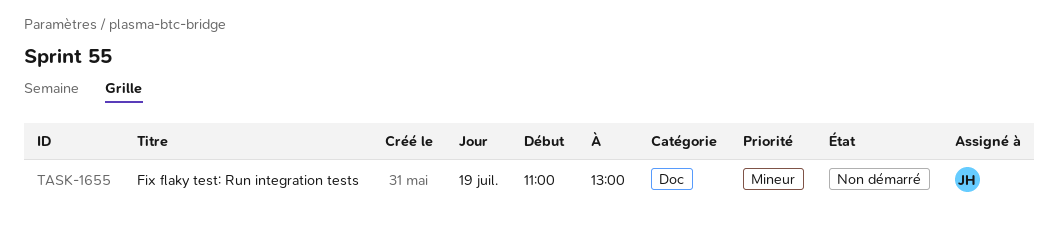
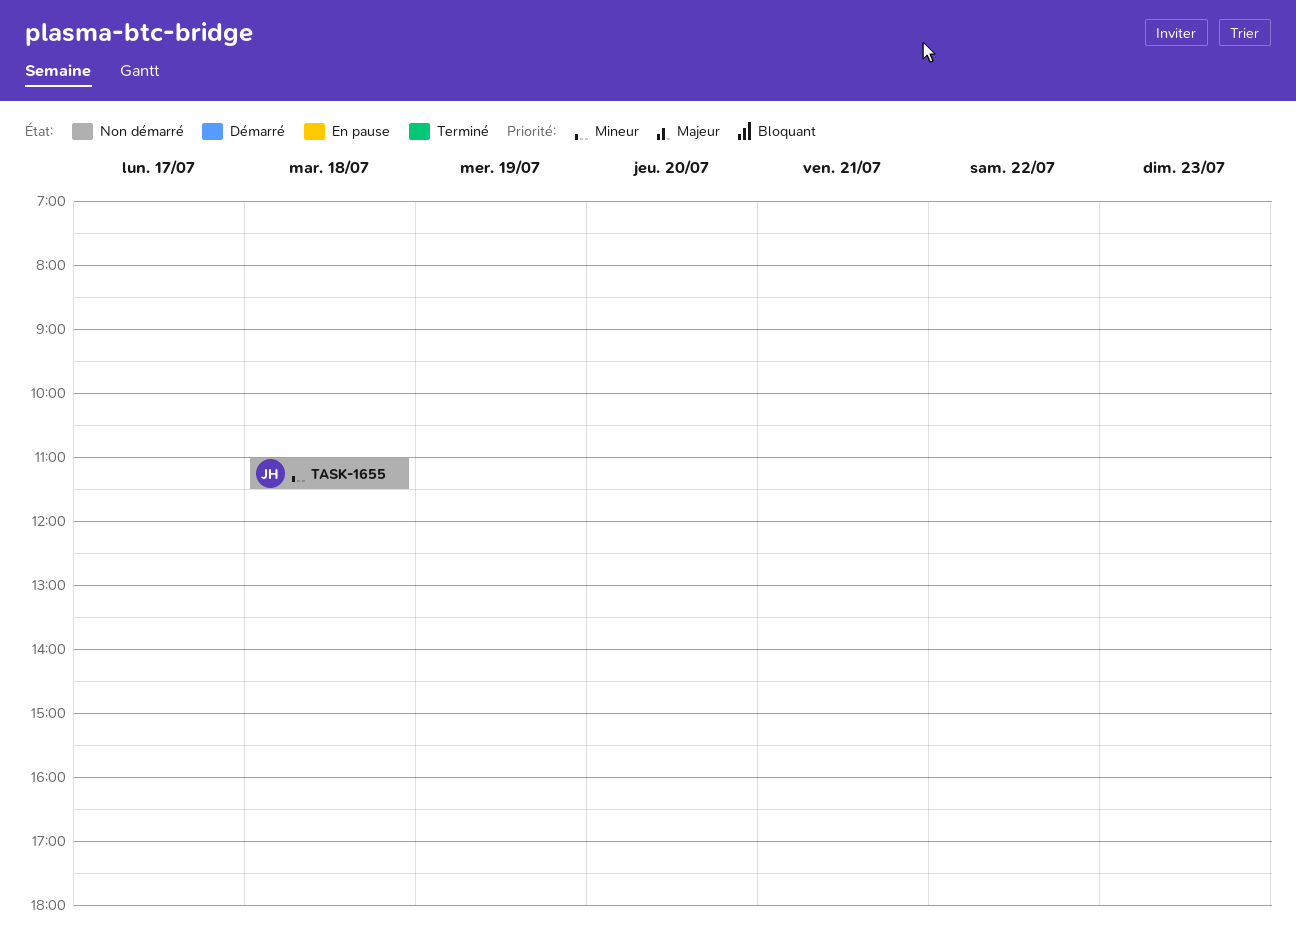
TASK-1655, day: Jul 19 -> Jul 18
TASK-1655, ends: 13:00 -> 11:30

